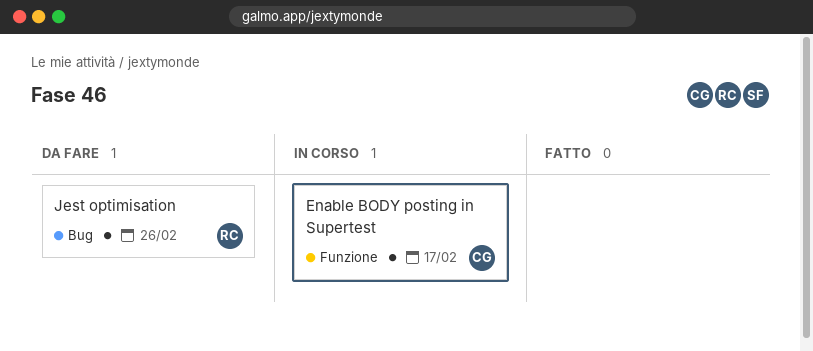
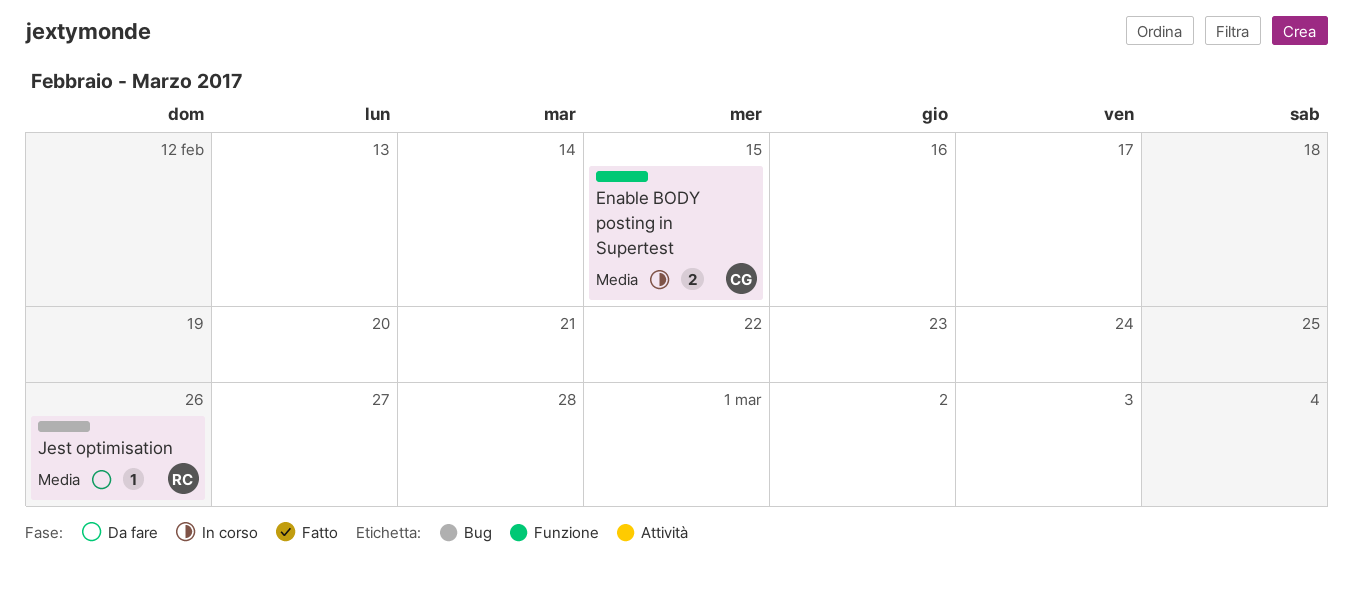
Enable BODY posting in Supertest, estimate: 1 -> 2
Enable BODY posting in Supertest, due: Feb 17 -> Feb 15

